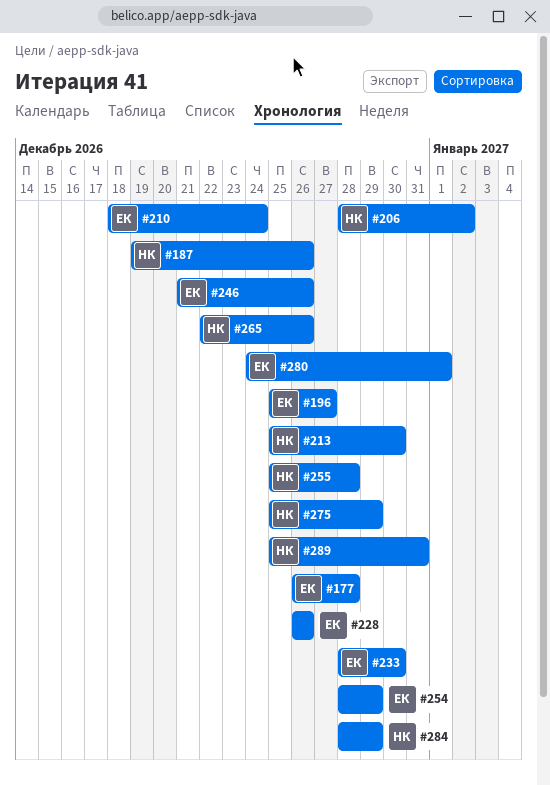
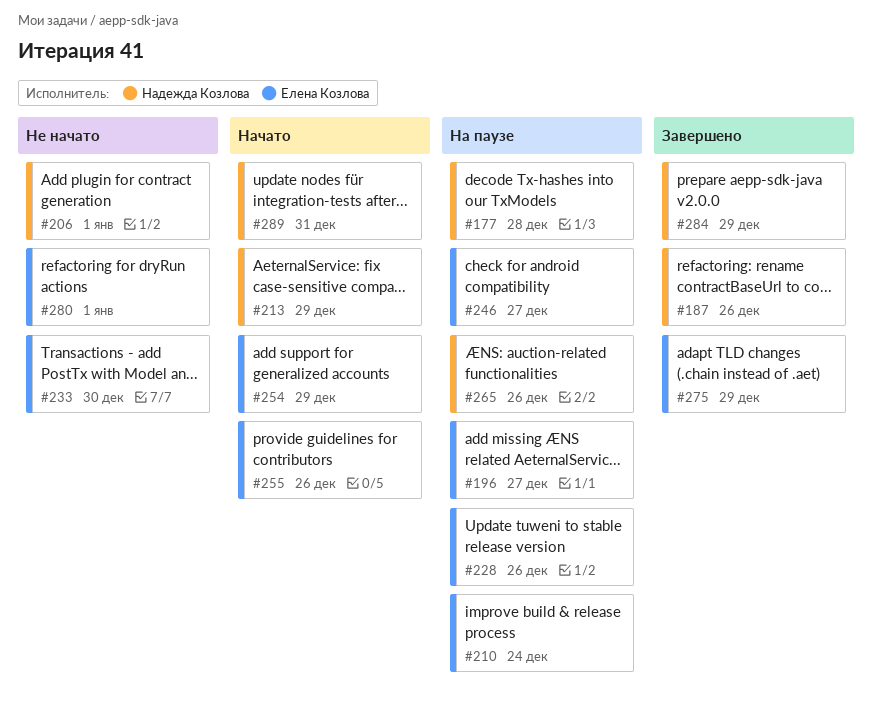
#177, owner: Елена Козлова -> Надежда Козлова
#206, due: Jan 2 -> Jan 1
#213, due: Dec 30 -> Dec 29
#246, due: Dec 26 -> Dec 27
#255, owner: Надежда Козлова -> Елена Козлова
#255, due: Dec 28 -> Dec 26
#275, owner: Надежда Козлова -> Елена Козлова

